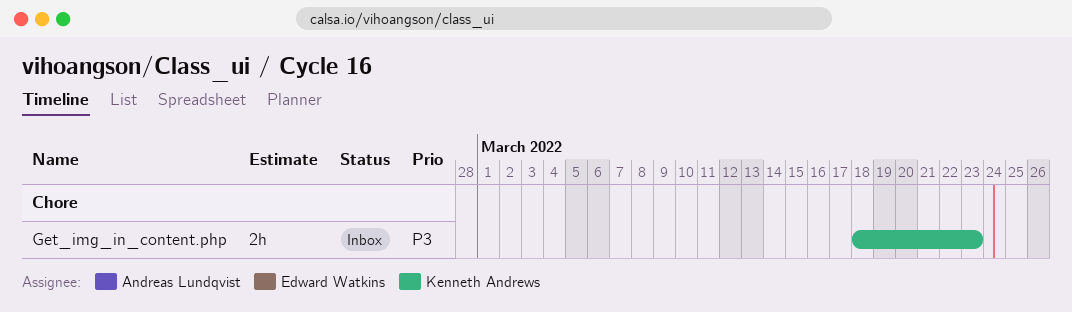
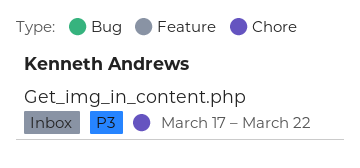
Get_img_in_content.php, start: Mar 18 -> Mar 17
Get_img_in_content.php, due: Mar 23 -> Mar 22

